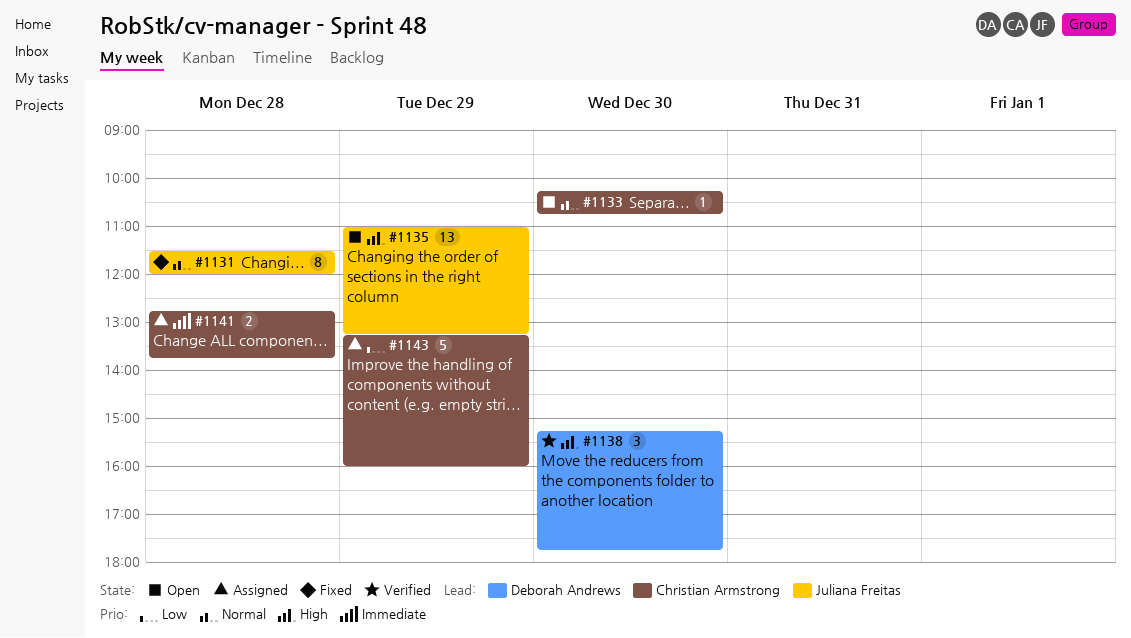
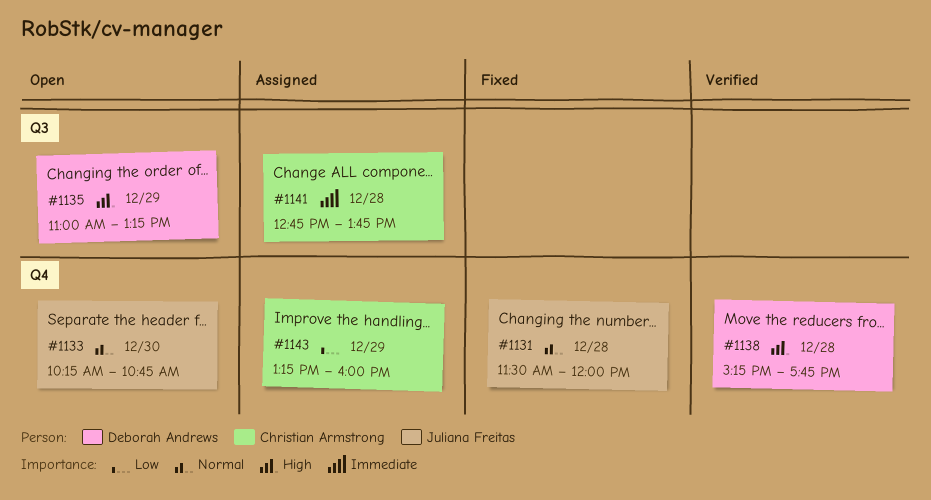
#1133, owner: Christian Armstrong -> Juliana Freitas
#1135, owner: Juliana Freitas -> Deborah Andrews
#1138, day: Dec 30 -> Dec 28

